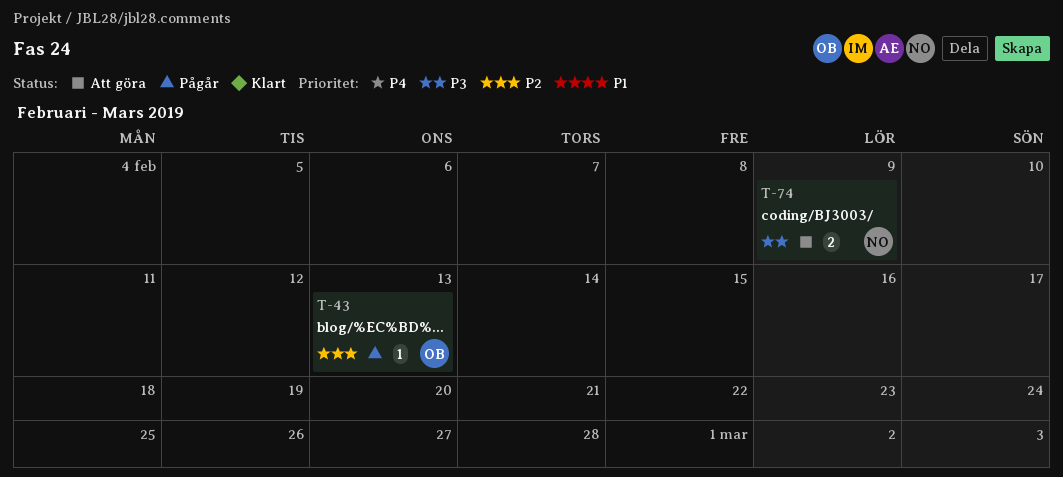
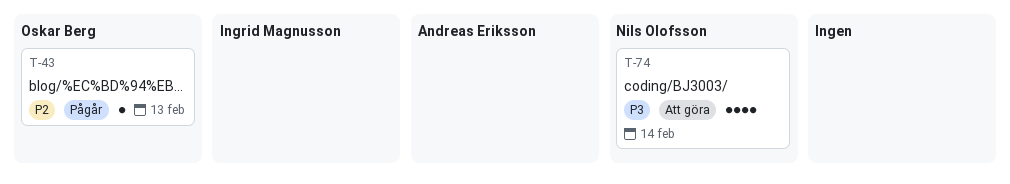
T-74, estimate: 2 -> 4
T-74, due: Feb 9 -> Feb 14

